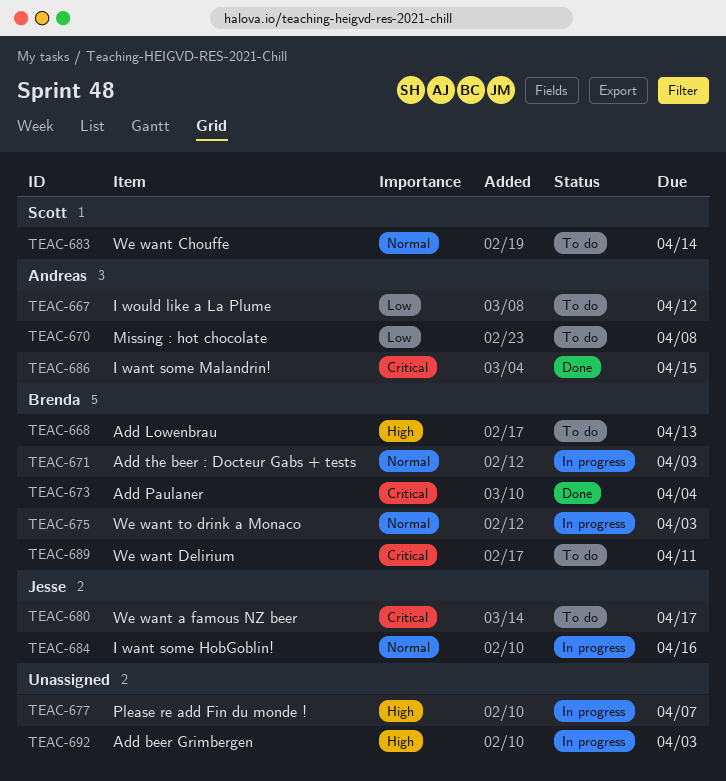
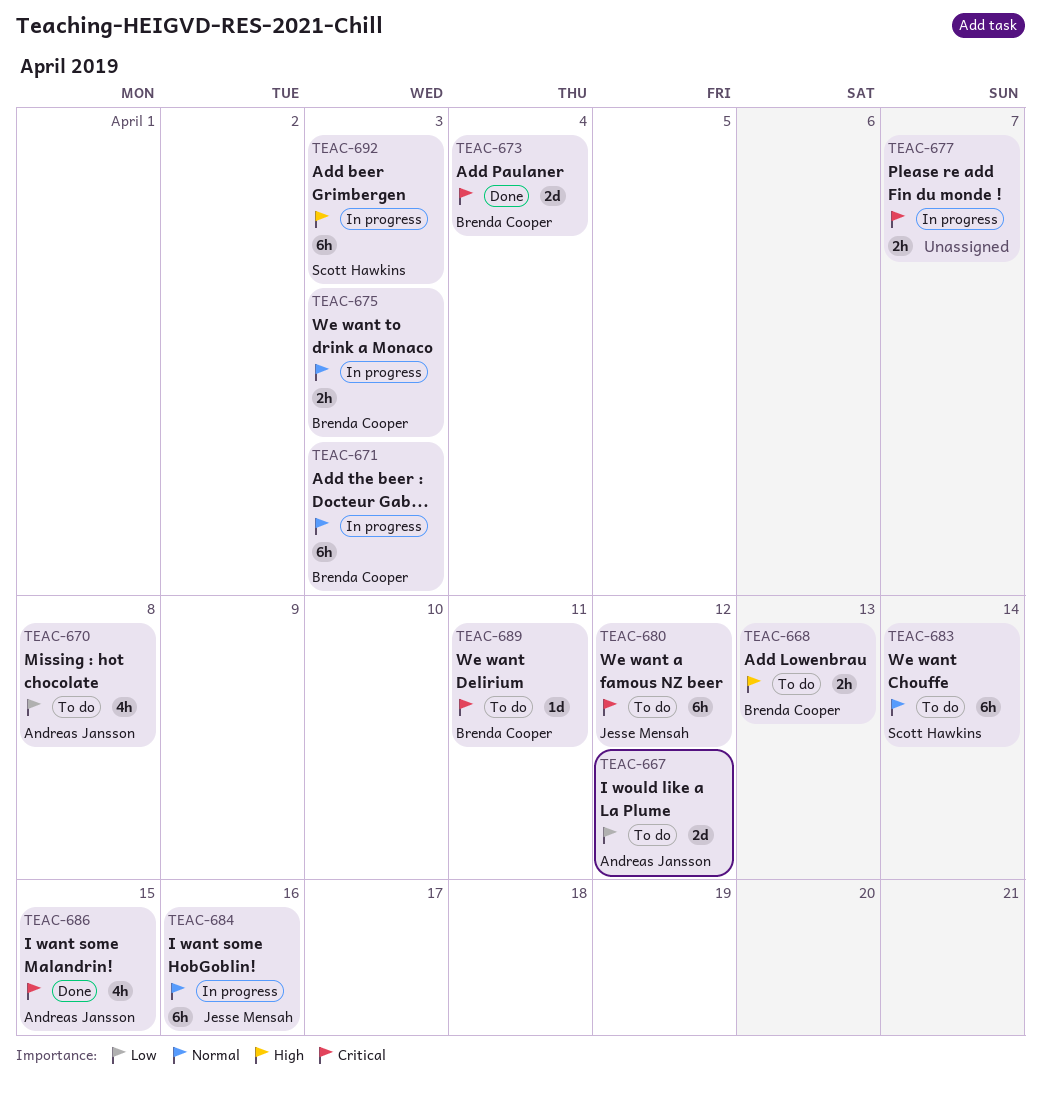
TEAC-677, priority: High -> Critical
TEAC-680, due: Apr 17 -> Apr 12
TEAC-692, owner: none -> Scott Hawkins

